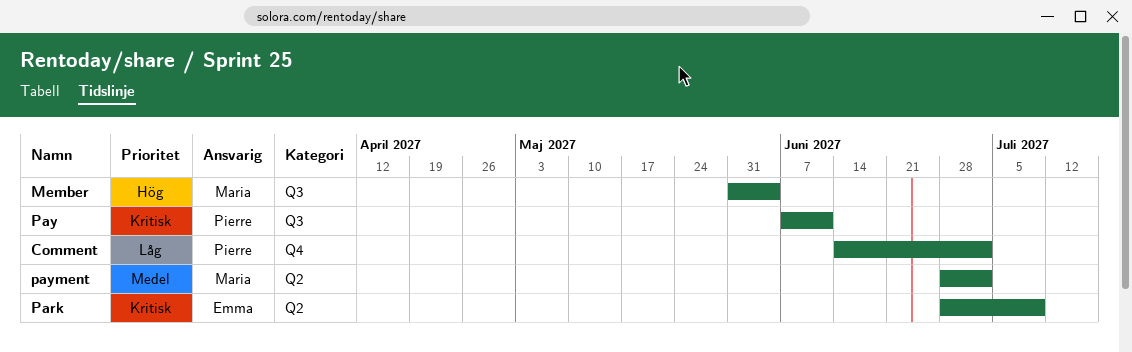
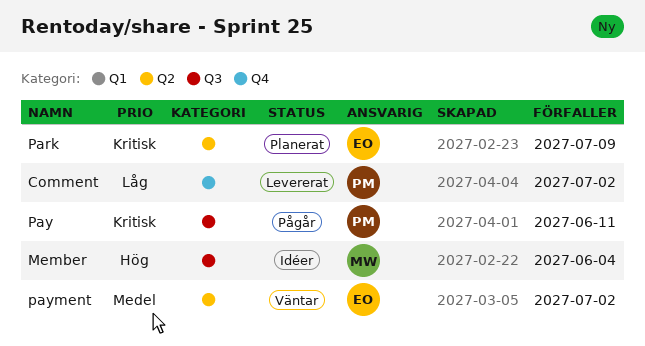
payment, owner: Maria -> Emma

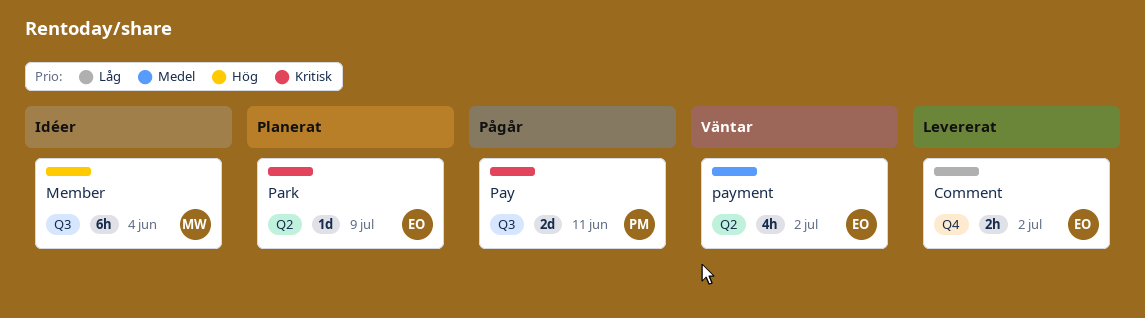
Comment, owner: PM -> EO

